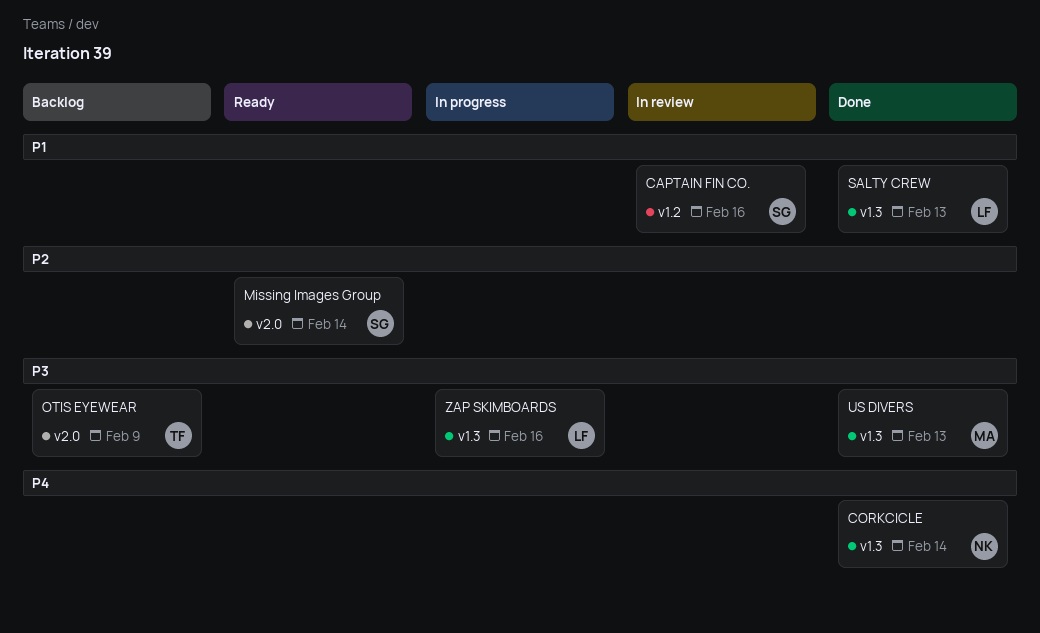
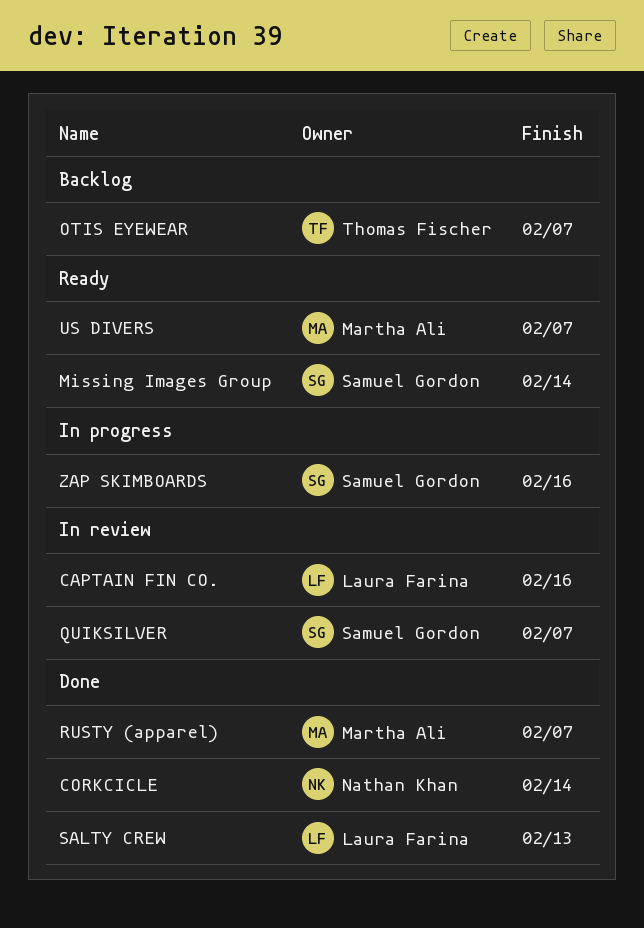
CAPTAIN FIN CO., owner: Samuel Gordon -> Laura Farina
OTIS EYEWEAR, due: Feb 9 -> Feb 7
QUIKSILVER: none -> present
RUSTY (apparel): none -> present
US DIVERS, status: Done -> Ready
US DIVERS, due: Feb 13 -> Feb 7
ZAP SKIMBOARDS, owner: Laura Farina -> Samuel Gordon

